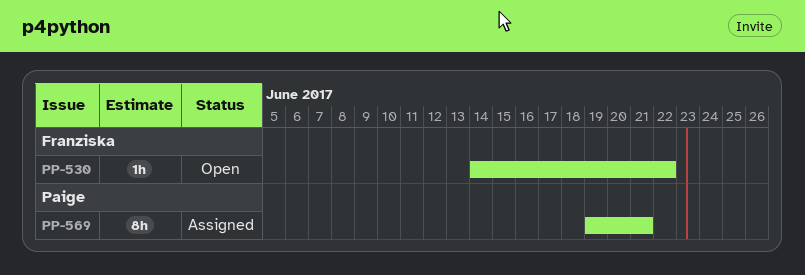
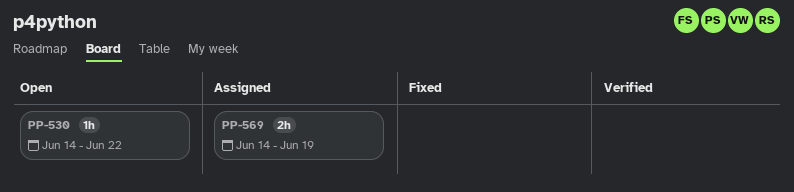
PP-569, estimate: 8h -> 2h
PP-569, start: Jun 19 -> Jun 14
PP-569, due: Jun 21 -> Jun 19

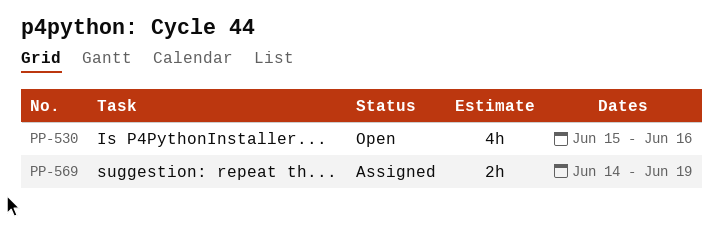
PP-530, estimate: 1h -> 4h
PP-530, start: Jun 14 -> Jun 15
PP-530, due: Jun 22 -> Jun 16

